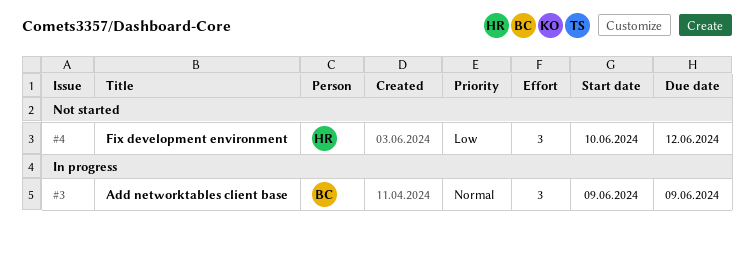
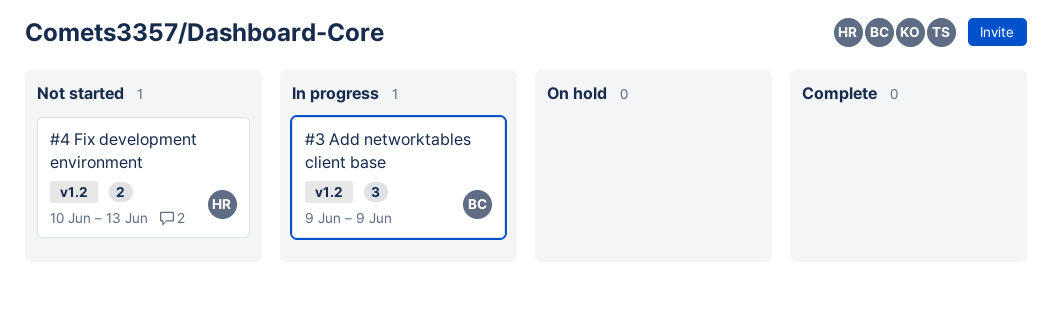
#4, estimate: 3 -> 2
#4, due: Jun 12 -> Jun 13

